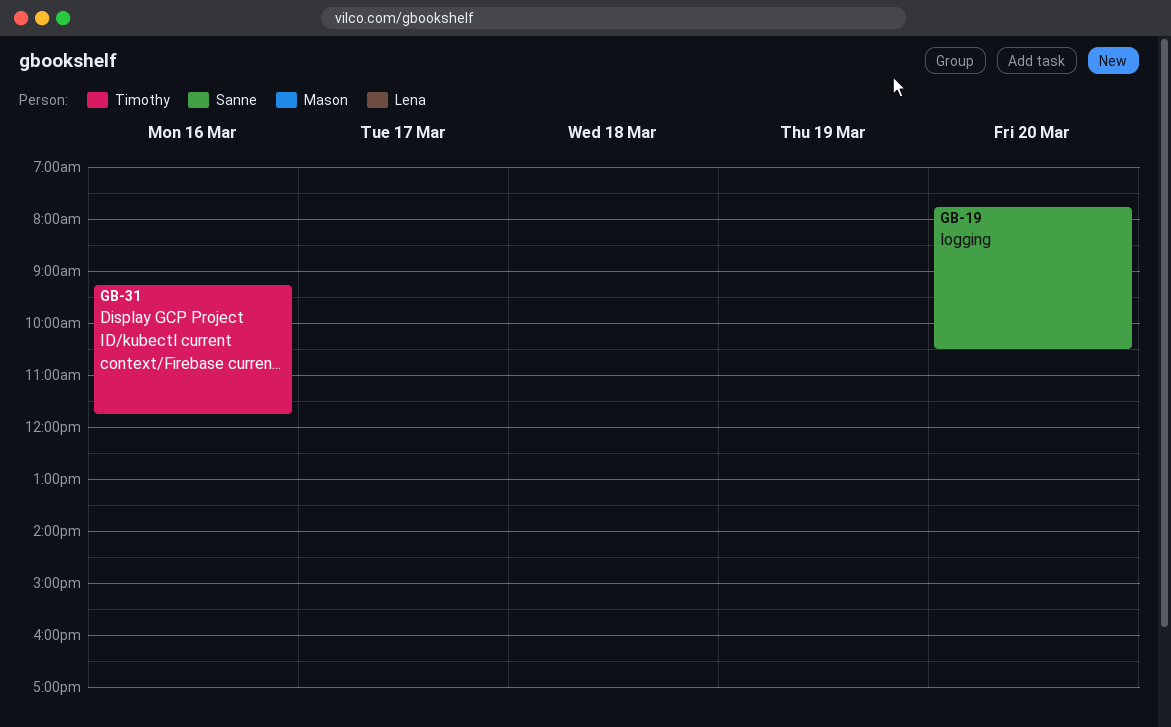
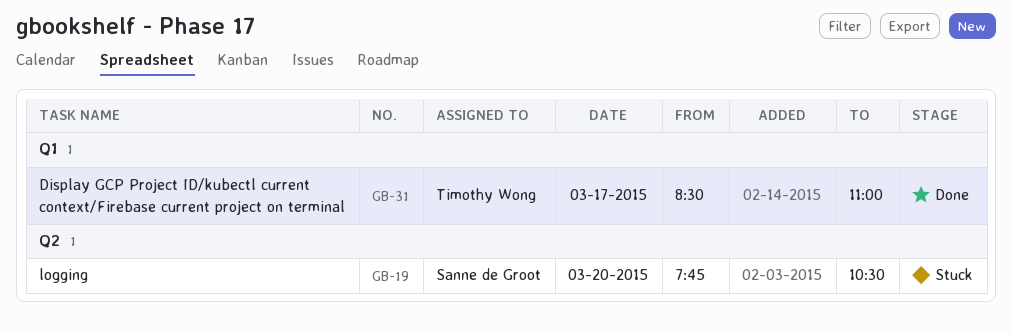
GB-31, day: Mar 16 -> Mar 17
GB-31, begins: 09:15 -> 08:30
GB-31, ends: 11:45 -> 11:00

